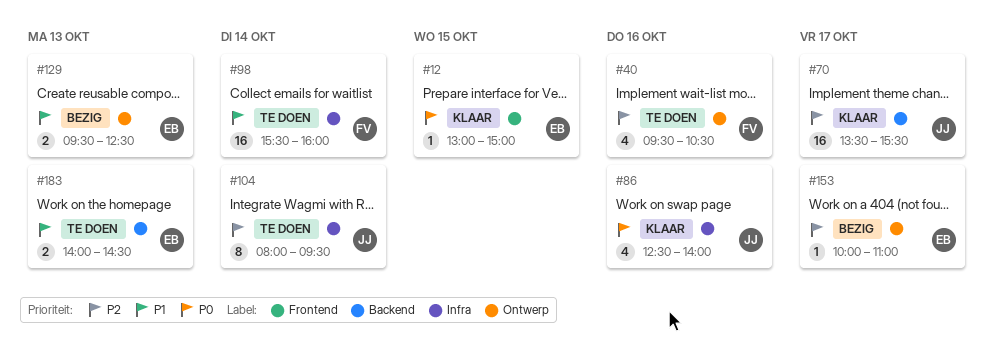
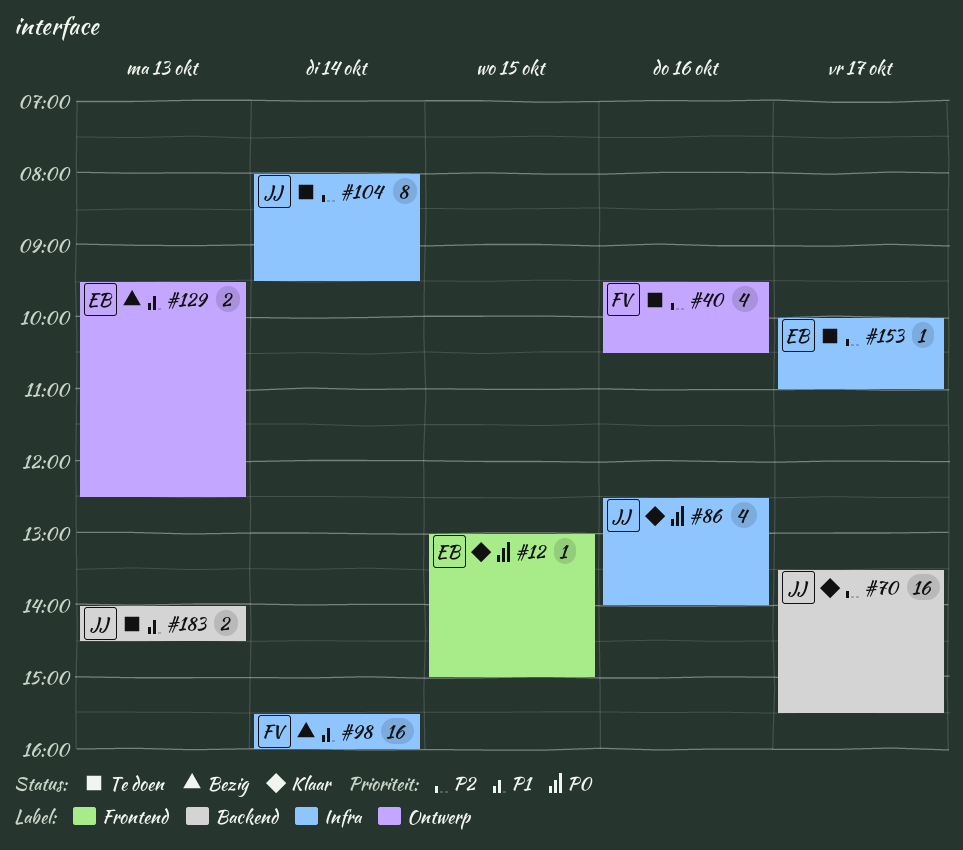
#98, status: Te doen -> Bezig
#153, status: Bezig -> Te doen
#153, label: Ontwerp -> Infra
#183, owner: EB -> JJ

